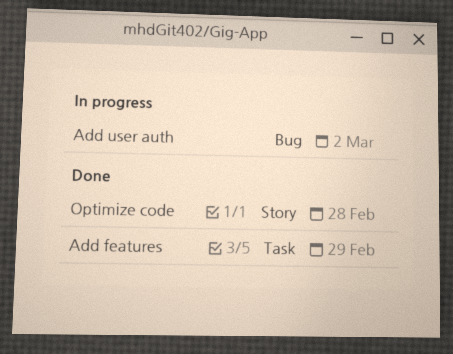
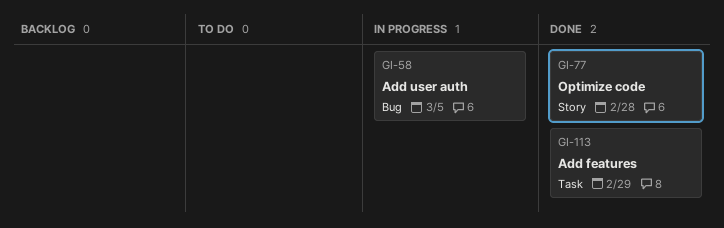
Add user auth, due: Mar 2 -> Mar 5

